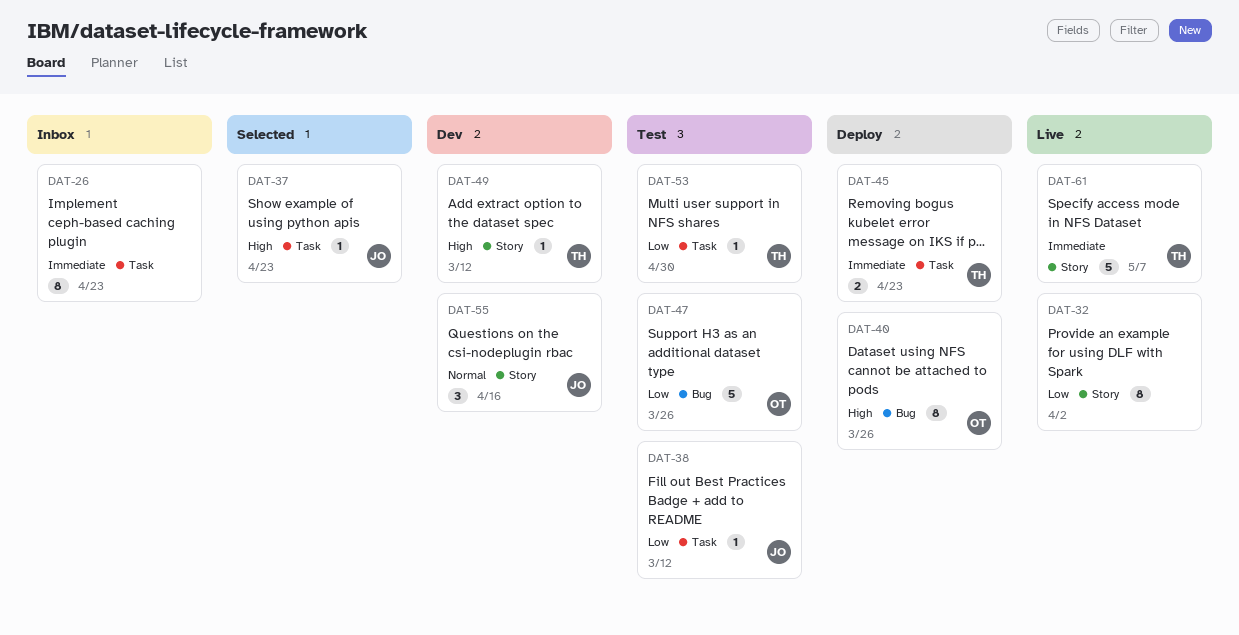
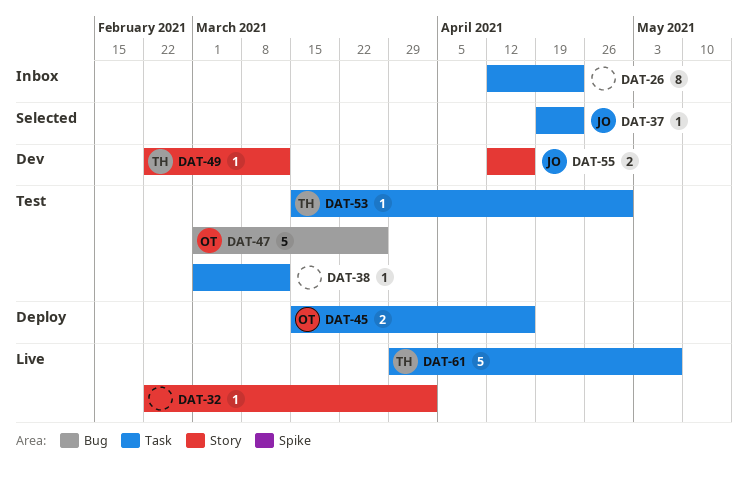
DAT-32, estimate: 8 -> 1
DAT-38, owner: JO -> none
DAT-40: present -> none
DAT-45, owner: TH -> OT
DAT-45, due: Apr 23 -> Apr 16
DAT-55, estimate: 3 -> 2
DAT-61, label: Story -> Task

